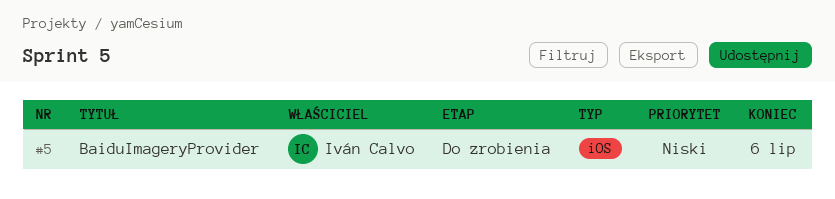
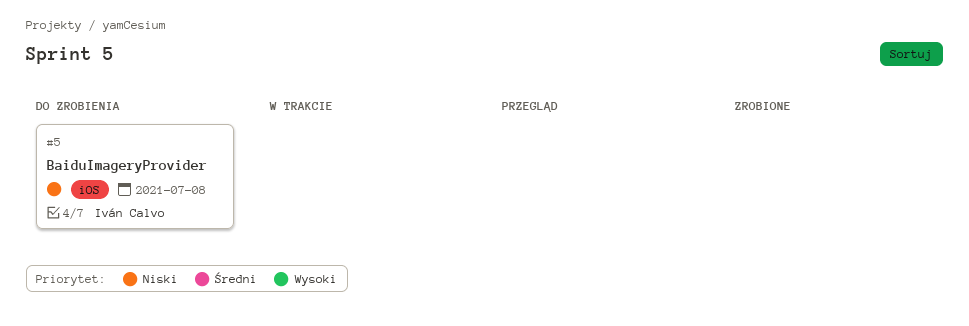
#5, due: Jul 6 -> Jul 8

